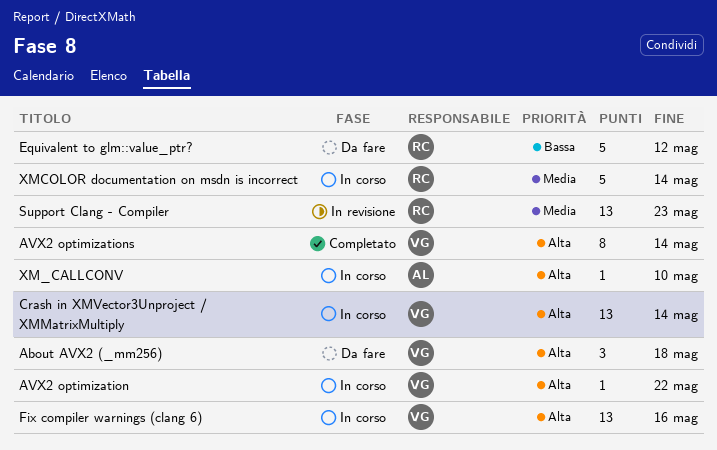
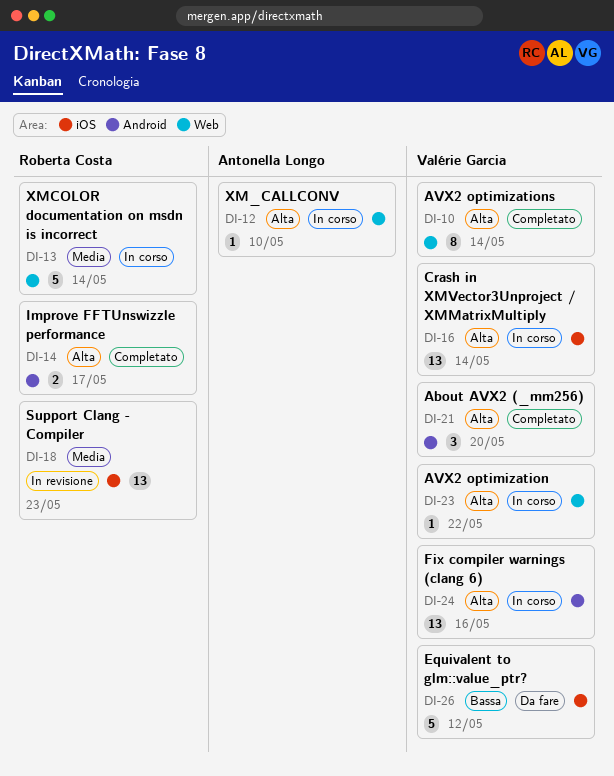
About AVX2 (_mm256), status: Da fare -> Completato
About AVX2 (_mm256), due: May 18 -> May 20
Equivalent to glm::value_ptr?, owner: Roberta Costa -> Valérie Garcia
Improve FFTUnswizzle performance: none -> present

